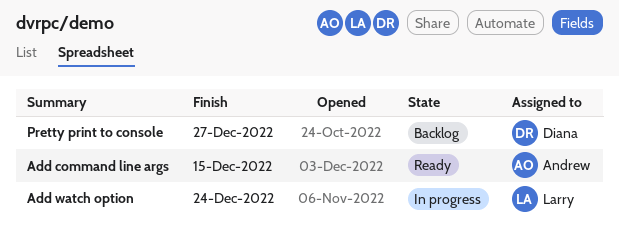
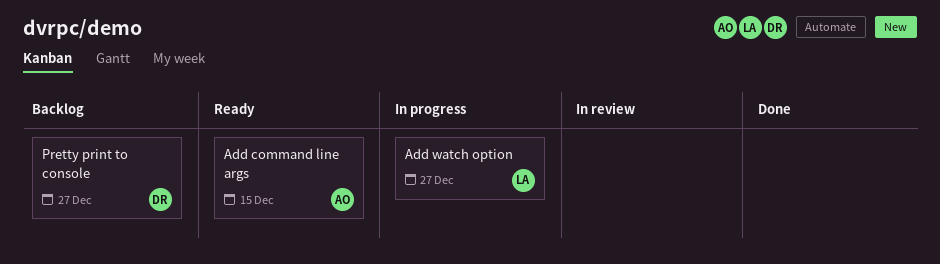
Add watch option, due: Dec 24 -> Dec 27

